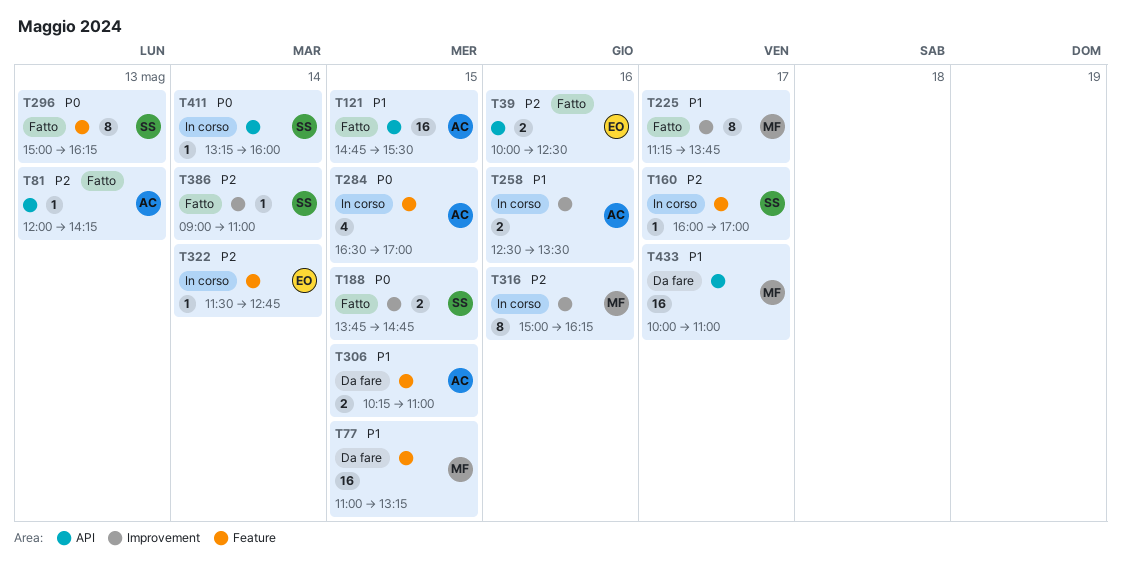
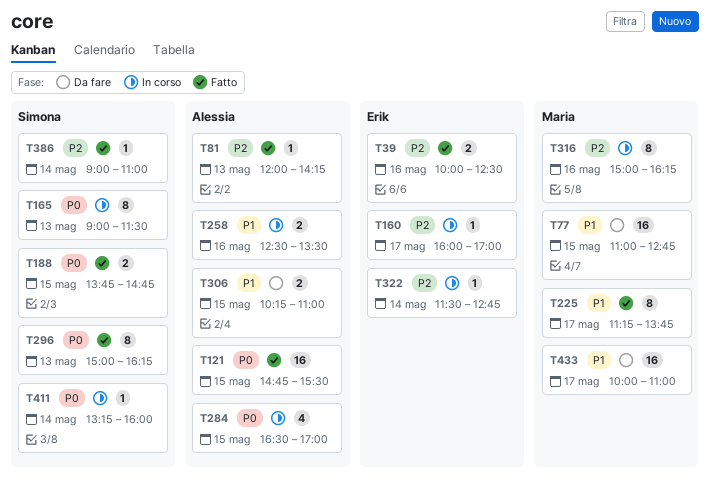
T77, ends: 13:15 -> 12:45
T121, priority: P1 -> P0
T160, owner: Simona -> Erik
T165: none -> present

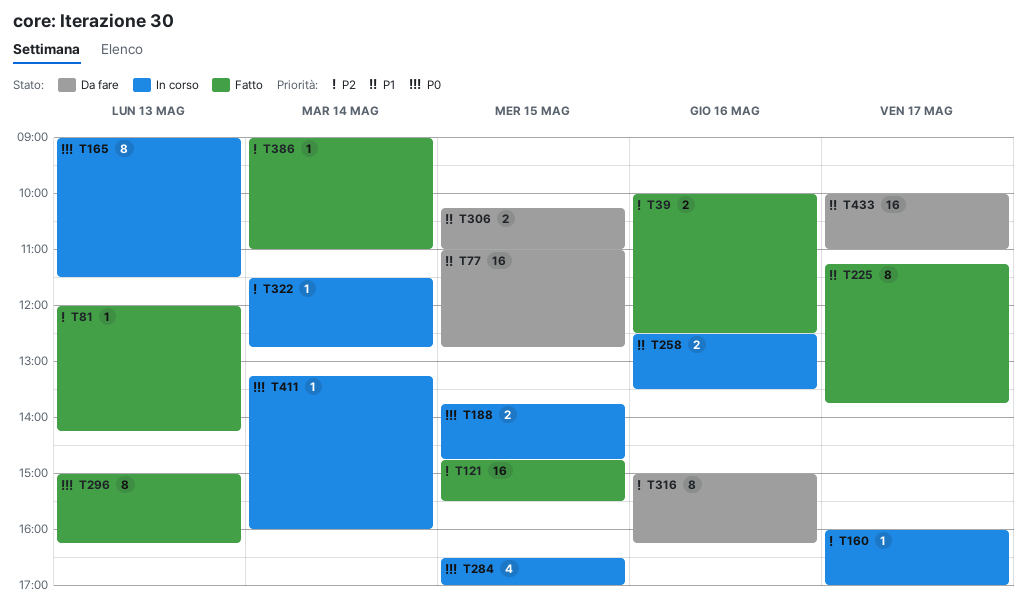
T121, priority: P0 -> P2
T188, status: Fatto -> In corso
T316, status: In corso -> Da fare

